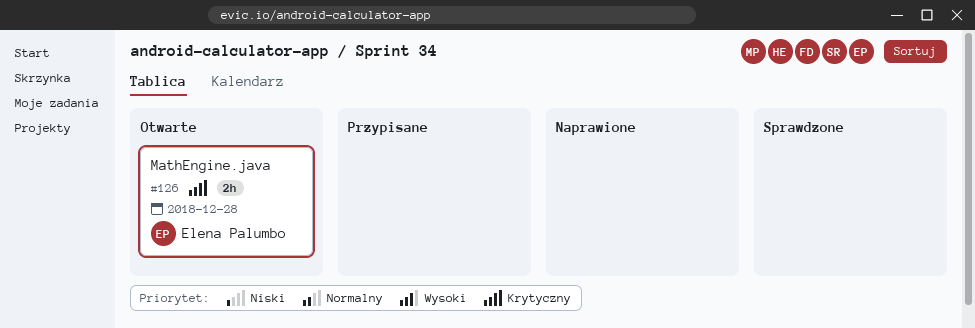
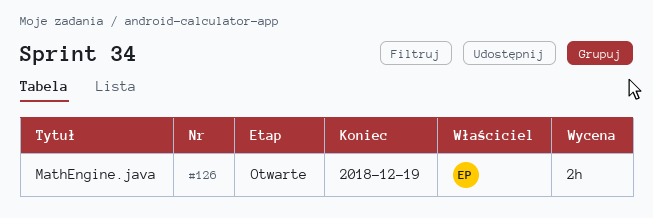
#126, due: Dec 28 -> Dec 19

